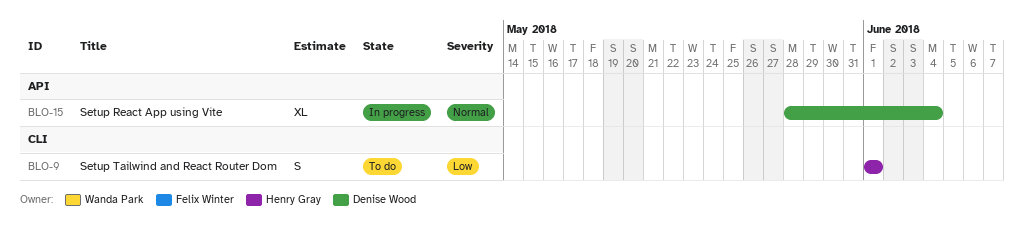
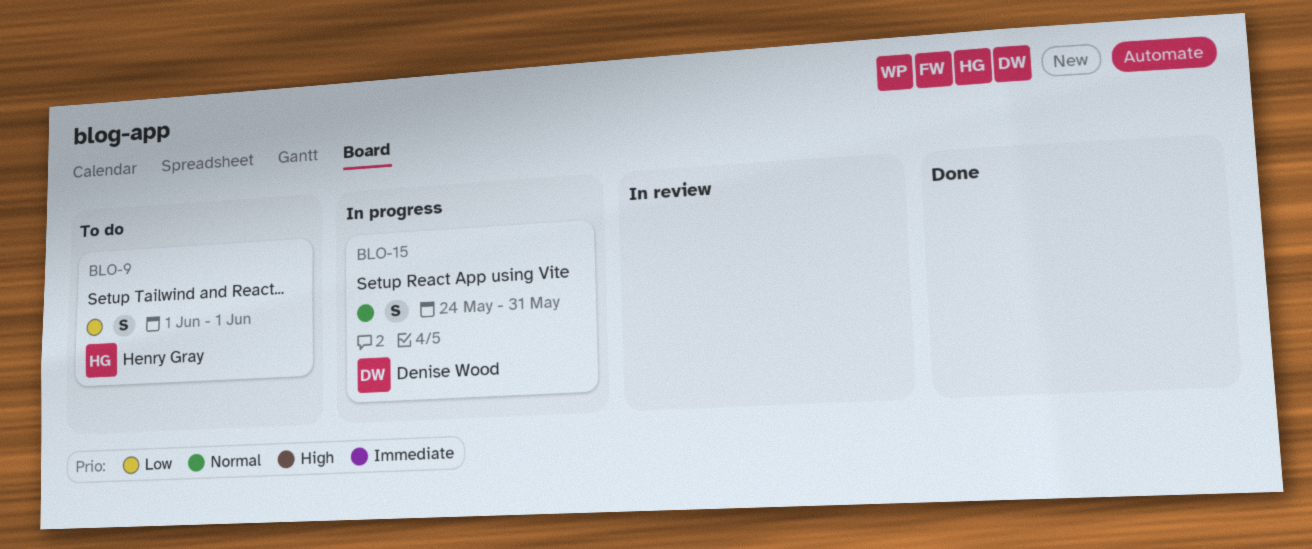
BLO-15, estimate: XL -> S
BLO-15, start: May 28 -> May 24
BLO-15, due: Jun 4 -> May 31

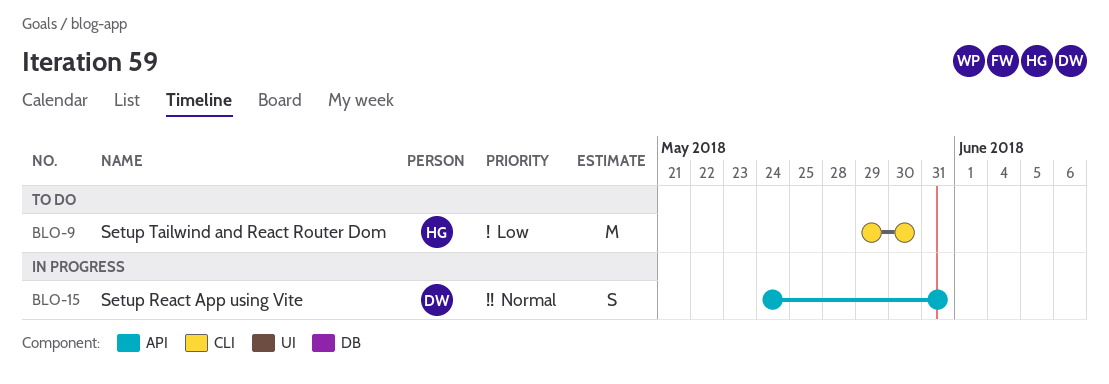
BLO-9, estimate: S -> M
BLO-9, start: Jun 1 -> May 29
BLO-9, due: Jun 1 -> May 30

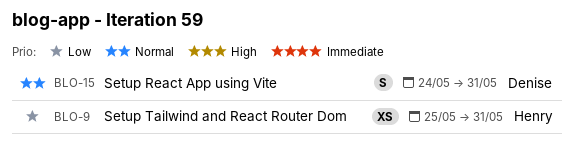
BLO-9, estimate: M -> XS
BLO-9, start: May 29 -> May 25
BLO-9, due: May 30 -> May 31

